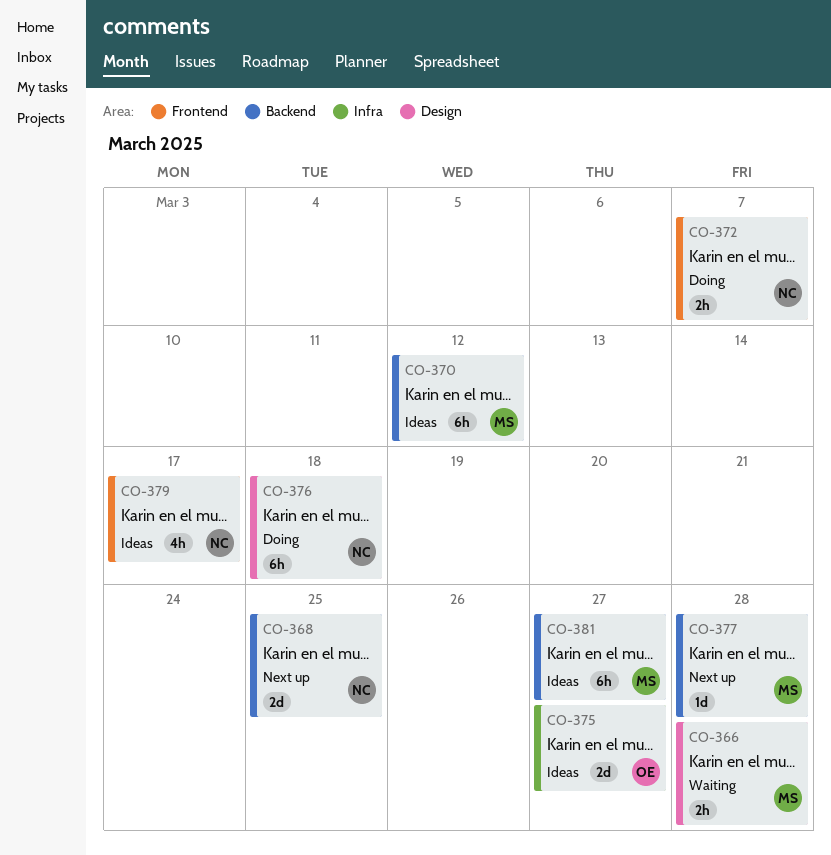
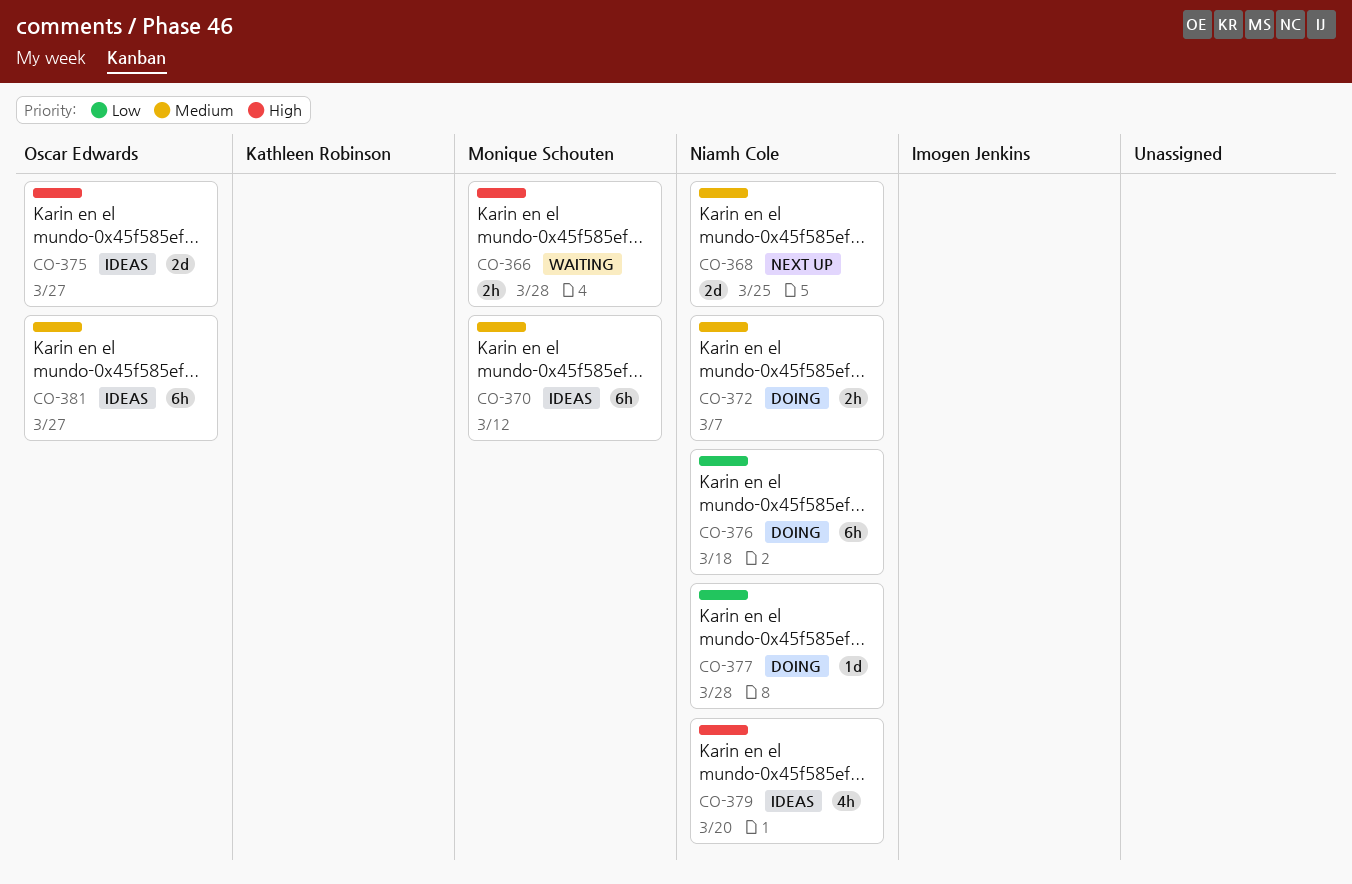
CO-377, status: Next up -> Doing
CO-377, owner: Monique Schouten -> Niamh Cole
CO-379, due: Mar 17 -> Mar 20
CO-381, owner: Monique Schouten -> Oscar Edwards

